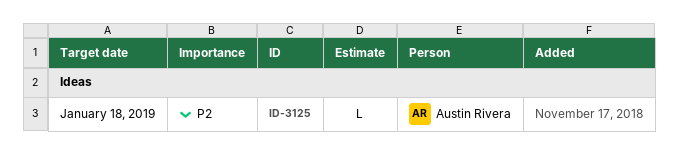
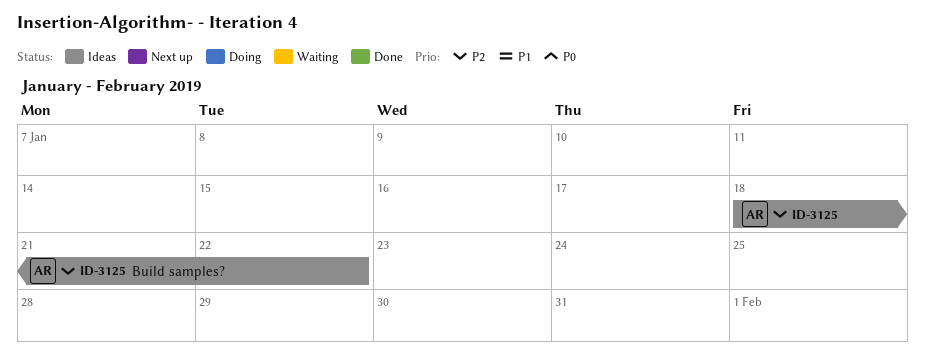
ID-3125, due: Jan 18 -> Jan 22

